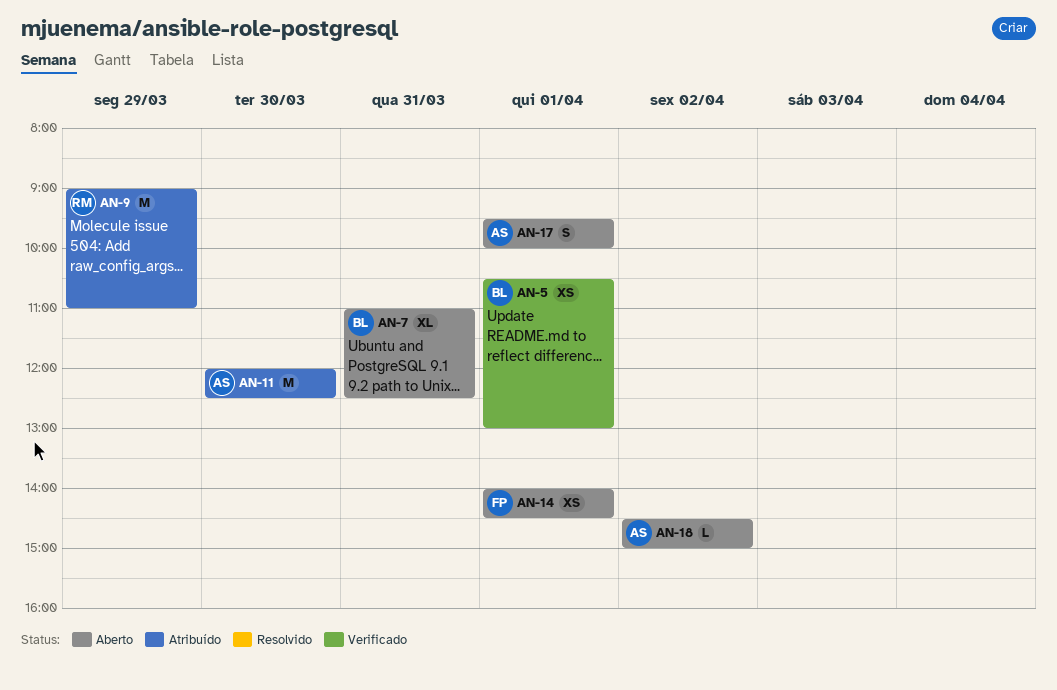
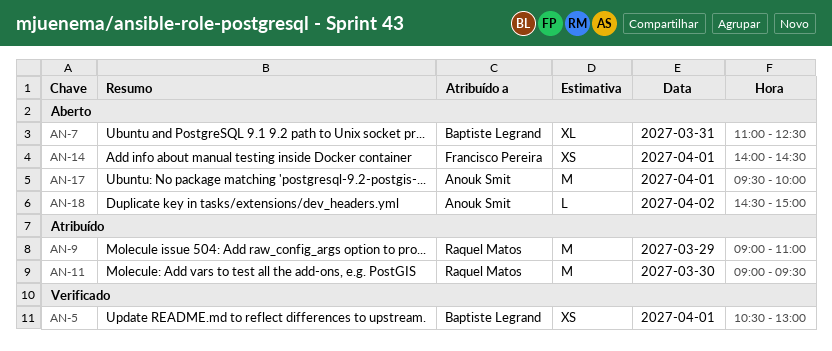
AN-11, owner: Anouk Smit -> Raquel Matos
AN-11, begins: 12:00 -> 09:00
AN-11, ends: 12:30 -> 09:30
AN-17, estimate: S -> M

